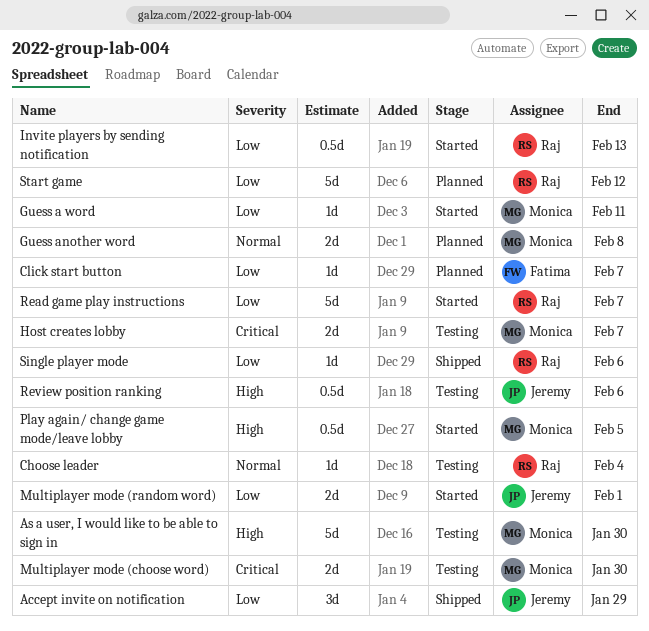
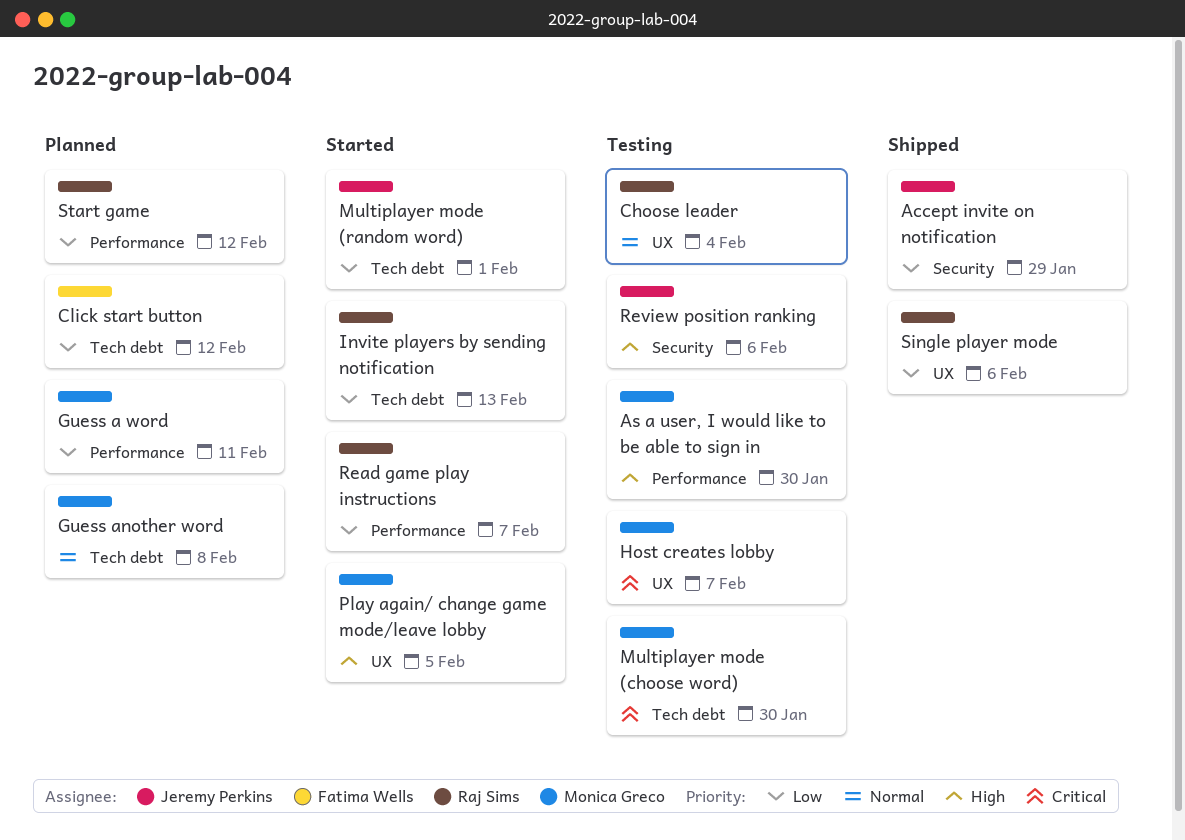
Click start button, due: Feb 7 -> Feb 12
Guess a word, status: Started -> Planned

